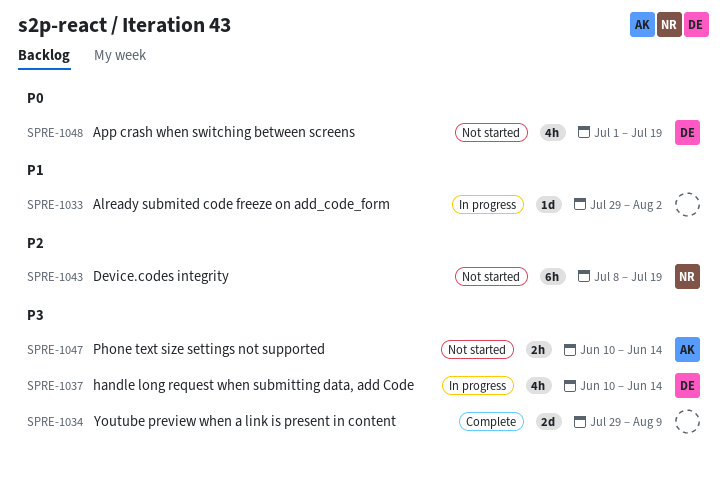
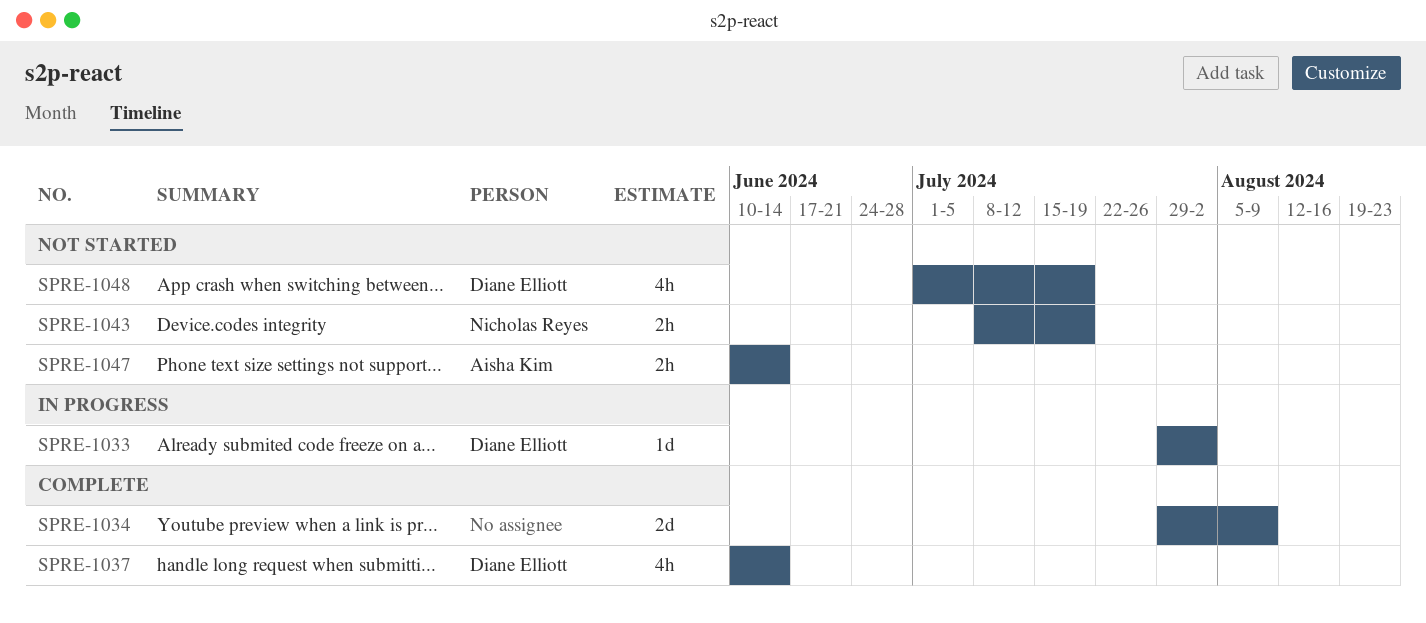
SPRE-1033, owner: none -> Diane Elliott
SPRE-1037, status: In progress -> Complete
SPRE-1043, estimate: 6h -> 2h

